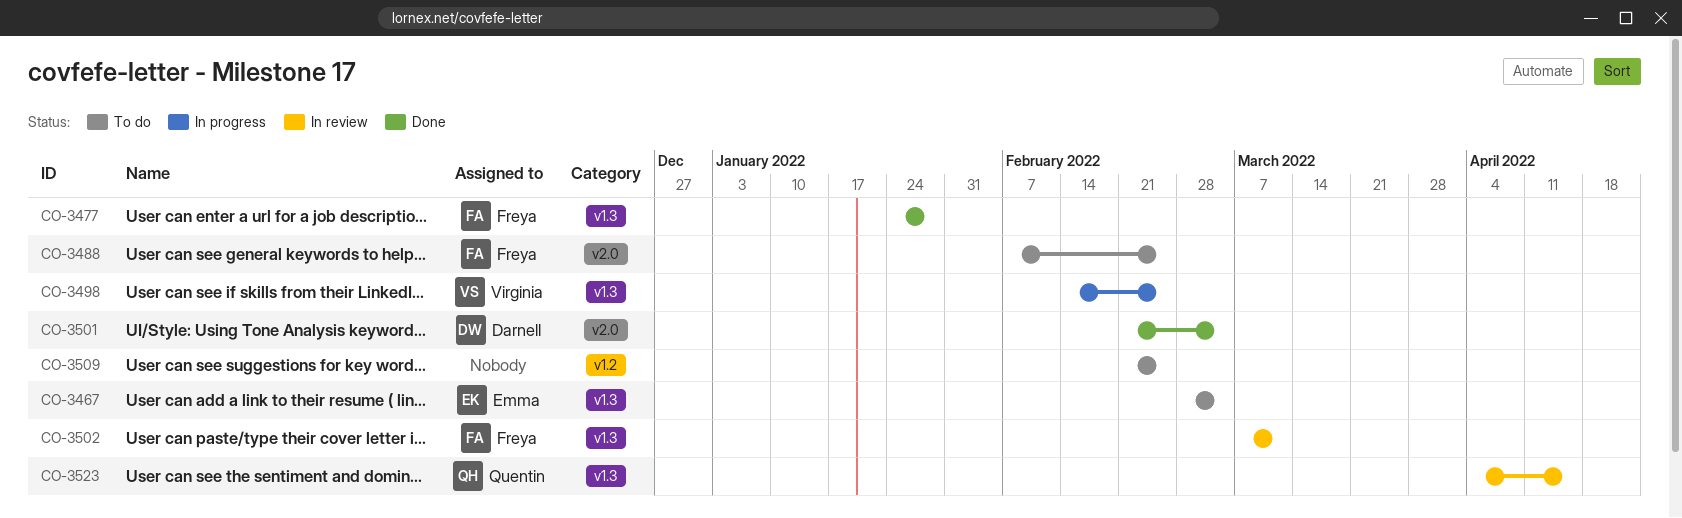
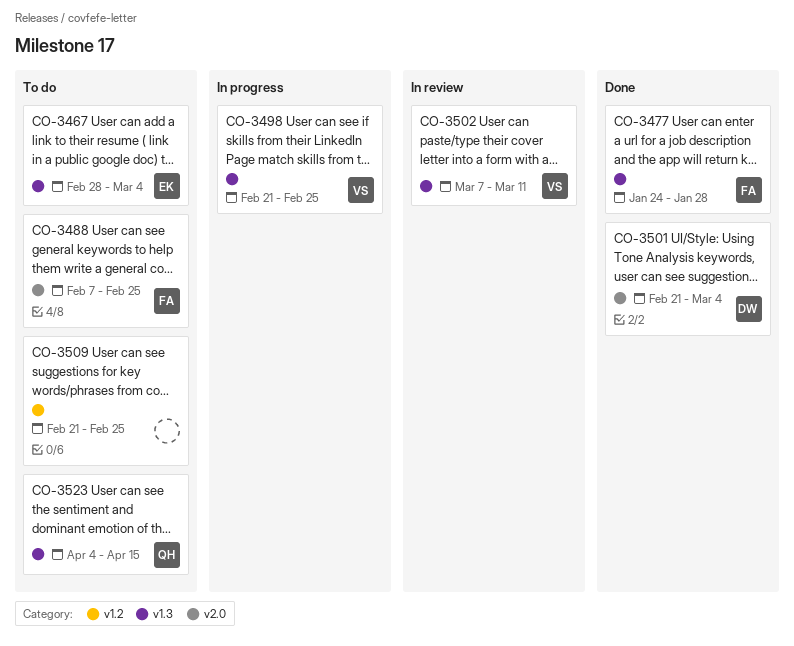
CO-3498, start: Feb 14 -> Feb 21
CO-3502, owner: Freya -> Virginia
CO-3523, status: In review -> To do

